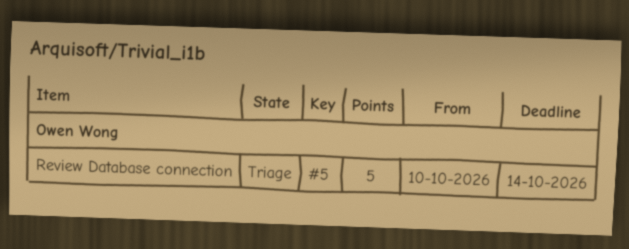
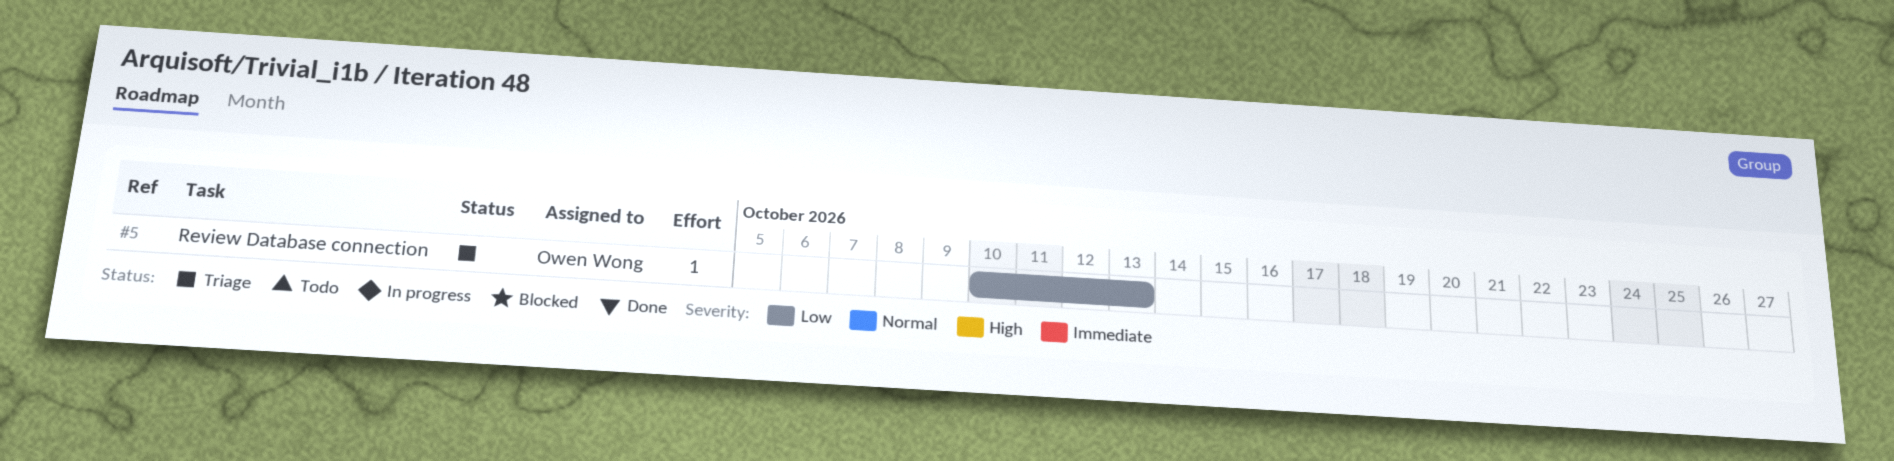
#5, estimate: 5 -> 1
#5, due: Oct 14 -> Oct 13

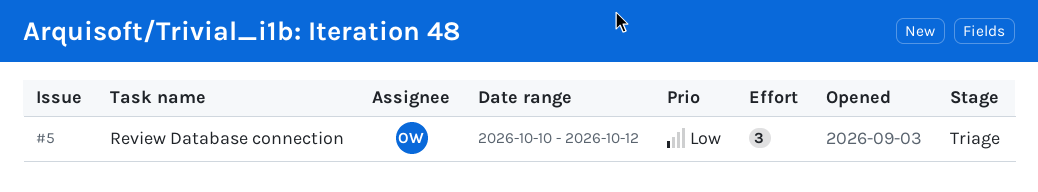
#5, estimate: 1 -> 3
#5, due: Oct 13 -> Oct 12

